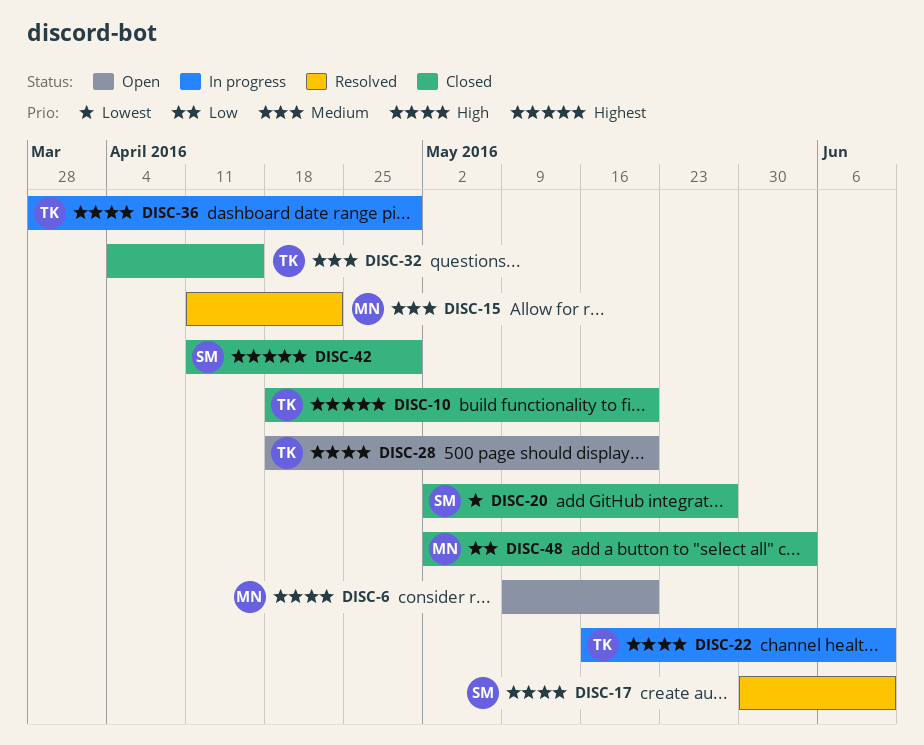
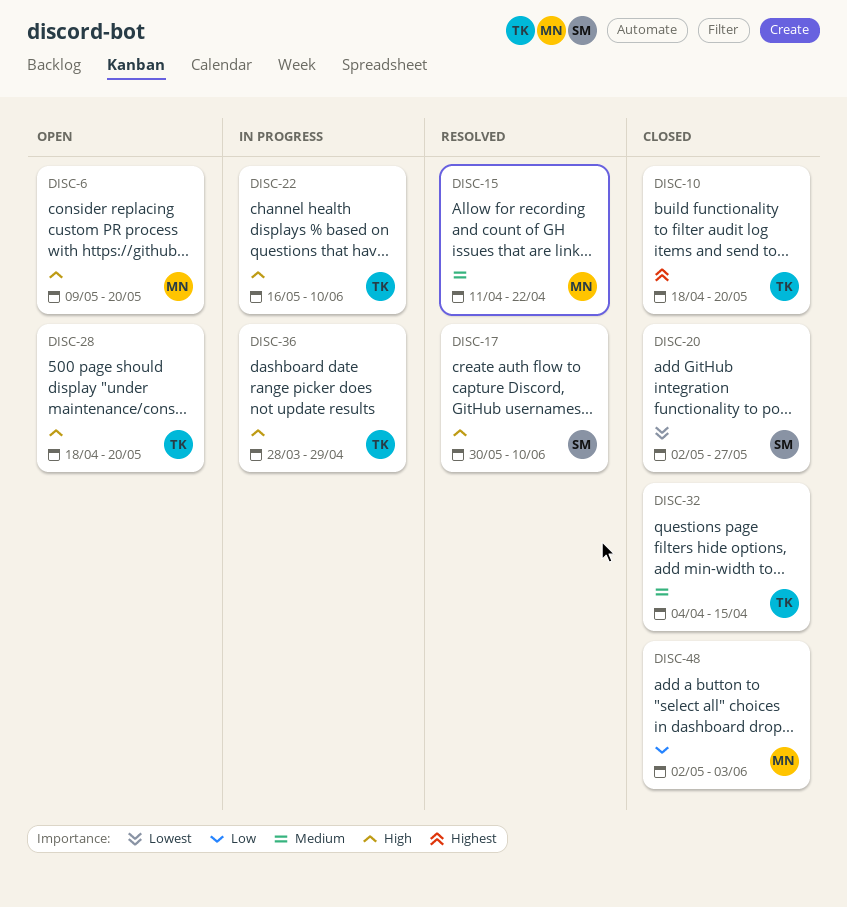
DISC-42: present -> none

